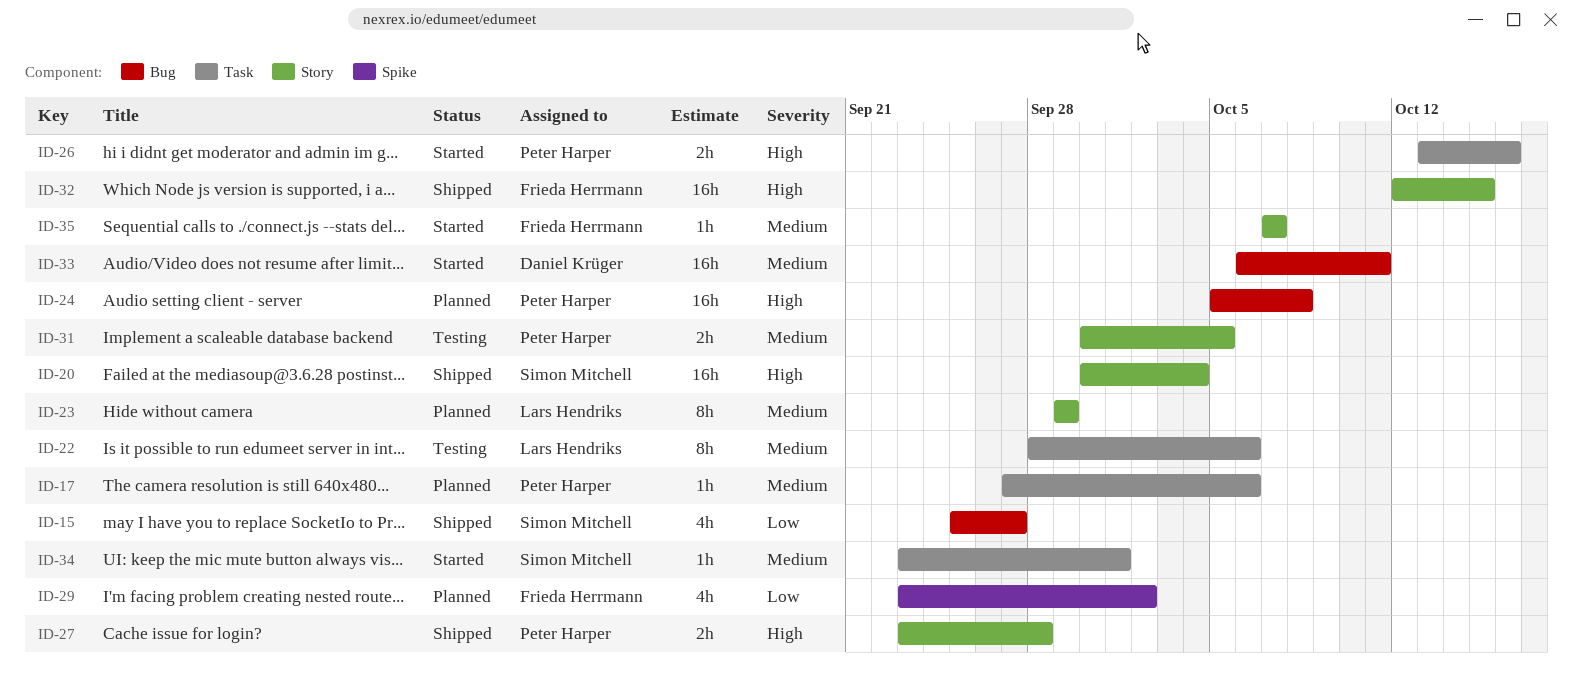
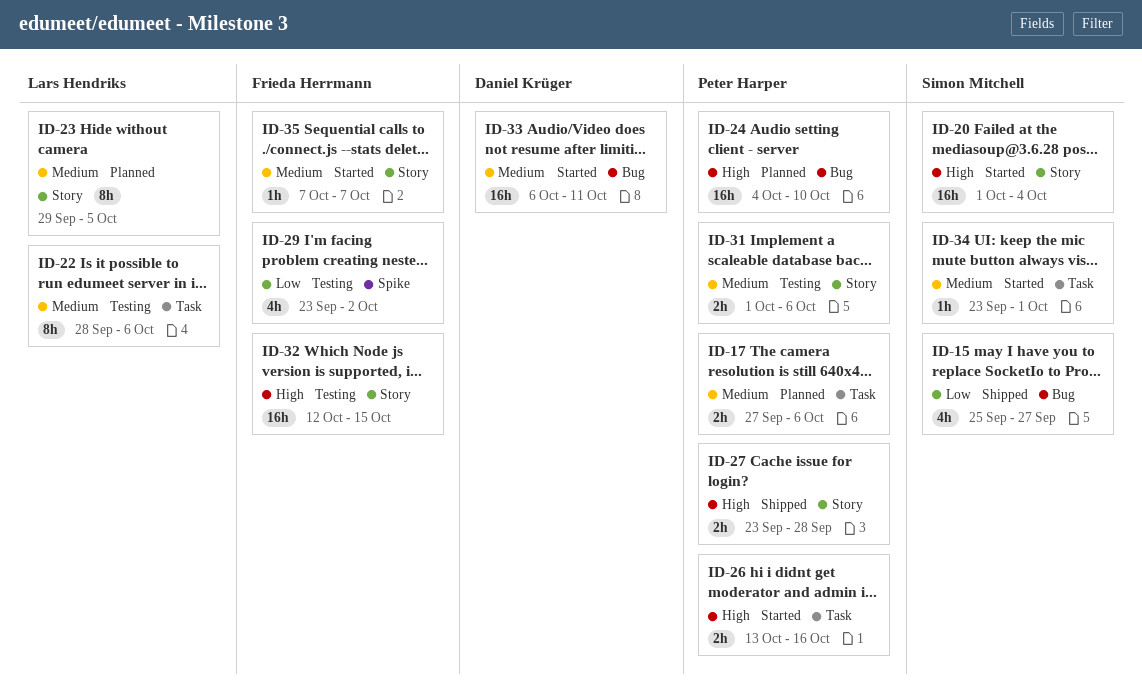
ID-17, estimate: 1h -> 2h
ID-20, status: Shipped -> Started
ID-20, start: Sep 30 -> Oct 1
ID-23, due: Sep 29 -> Oct 5
ID-24, start: Oct 5 -> Oct 4
ID-24, due: Oct 8 -> Oct 10
ID-29, status: Planned -> Testing
ID-31, start: Sep 30 -> Oct 1
ID-31, due: Oct 5 -> Oct 6
ID-32, status: Shipped -> Testing

